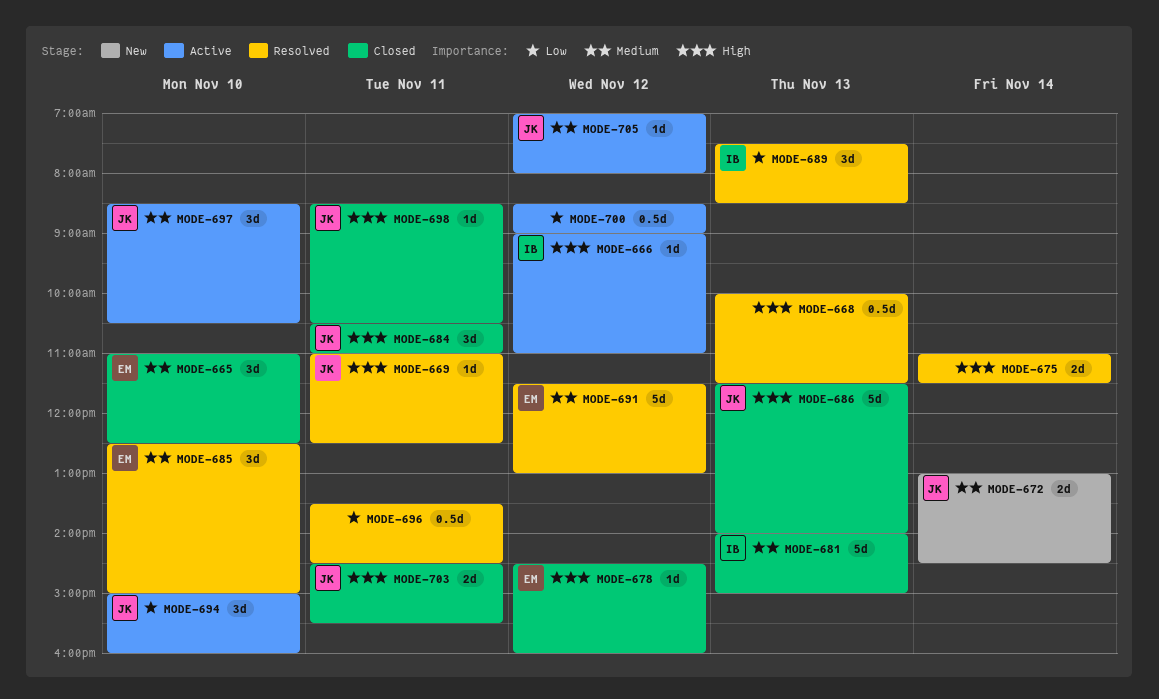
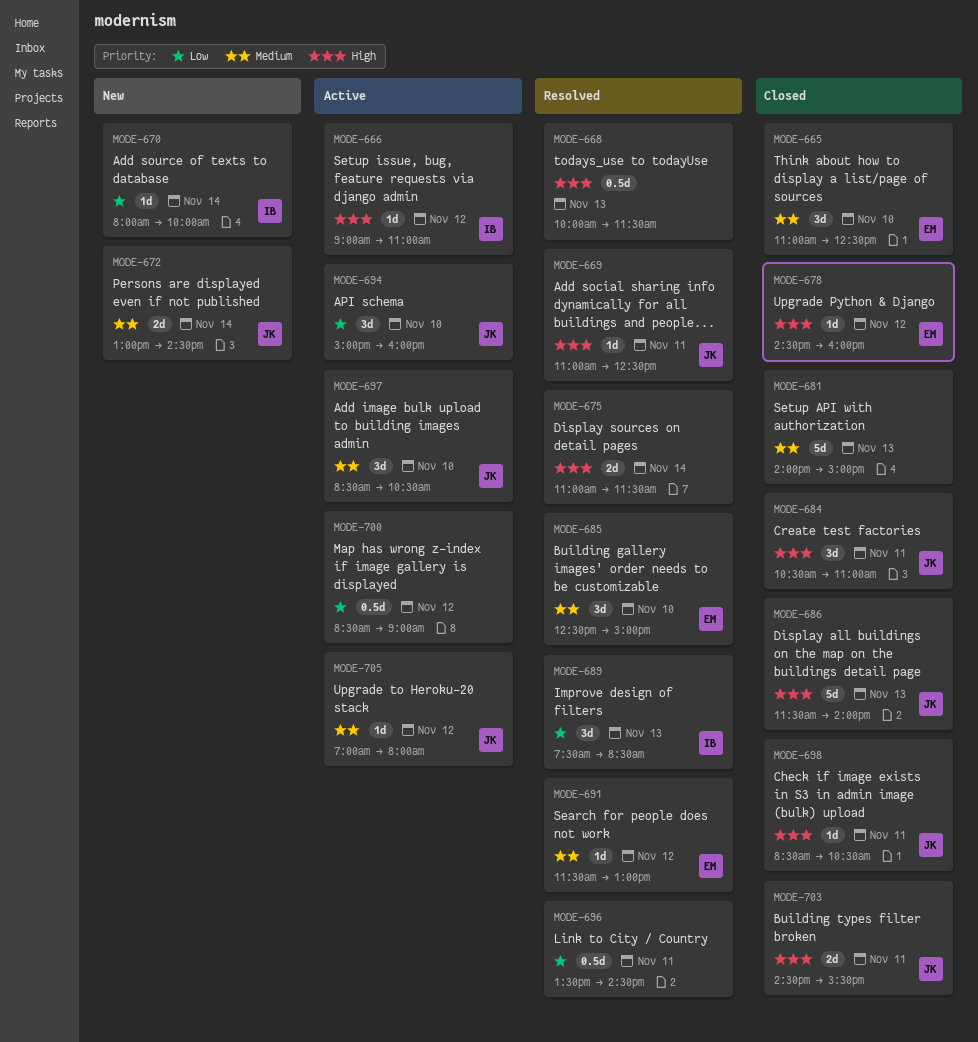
MODE-670: none -> present
MODE-681, owner: IB -> none
MODE-691, estimate: 5d -> 1d

